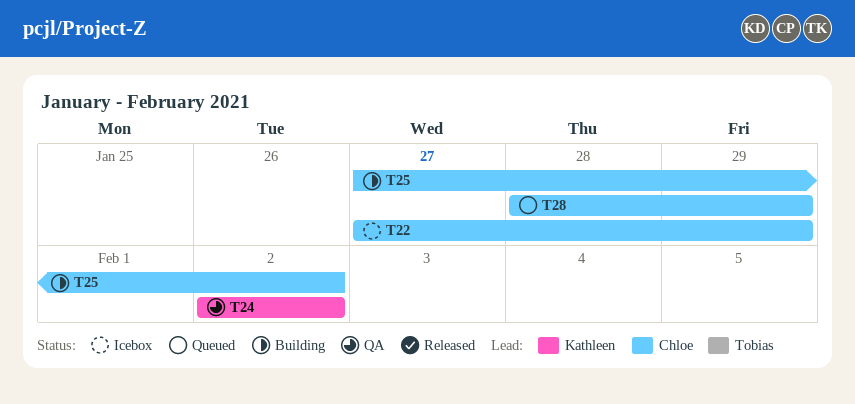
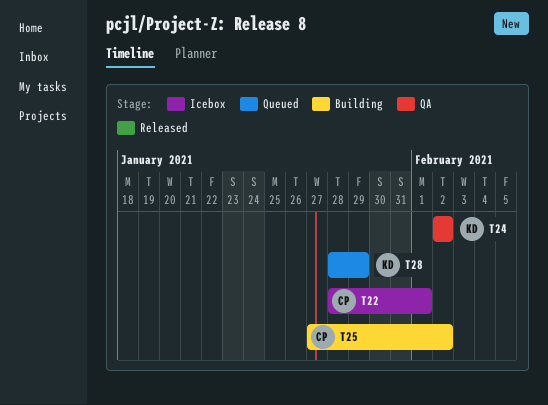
T22, start: Jan 27 -> Jan 28
T22, due: Jan 29 -> Feb 1
T28, owner: Chloe -> Kathleen

